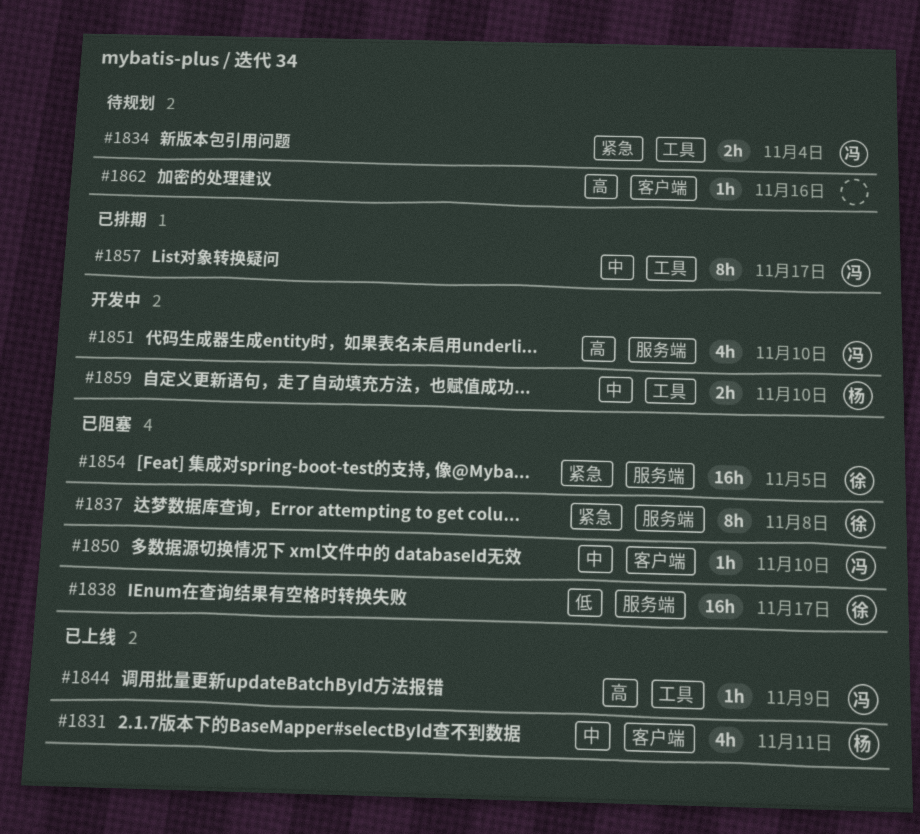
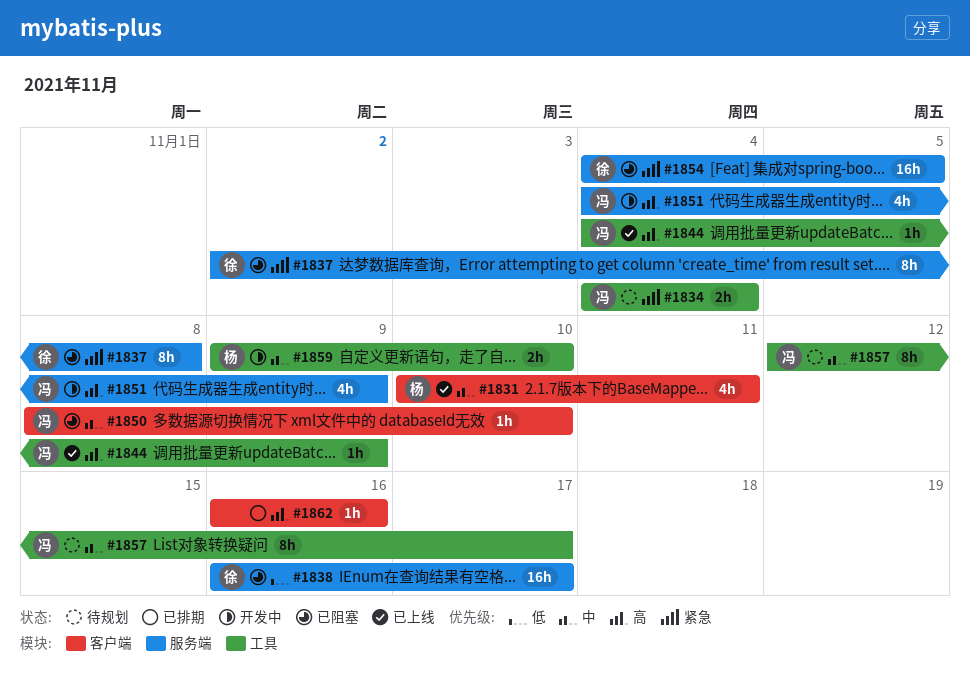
#1851, due: Nov 10 -> Nov 9
#1857, status: 已排期 -> 待规划
#1862, status: 待规划 -> 已排期

